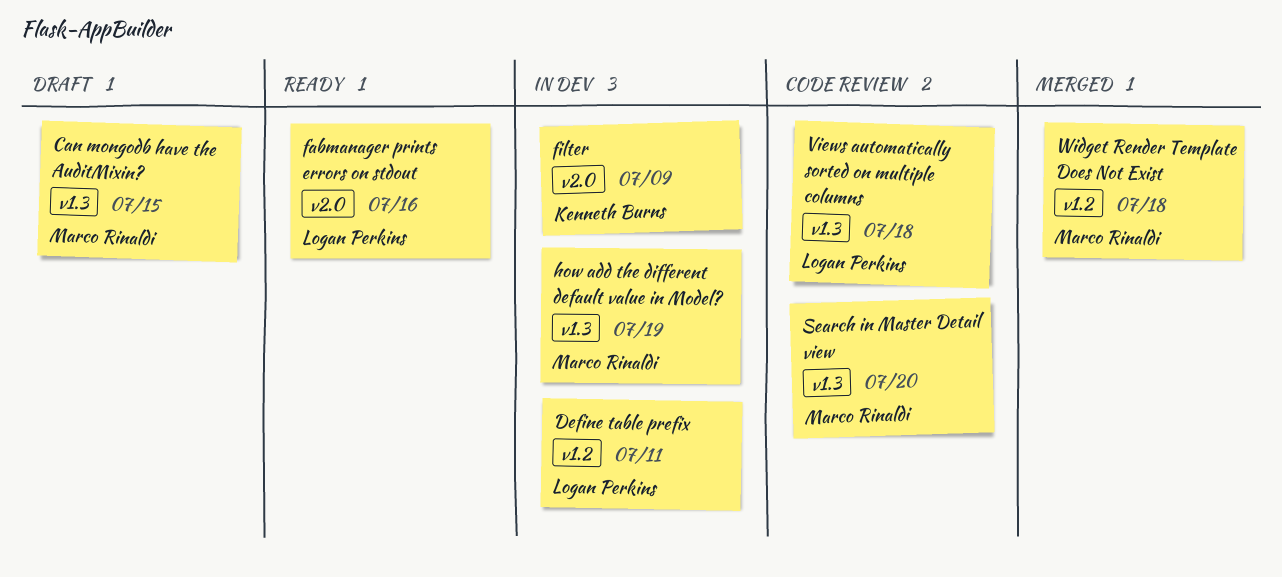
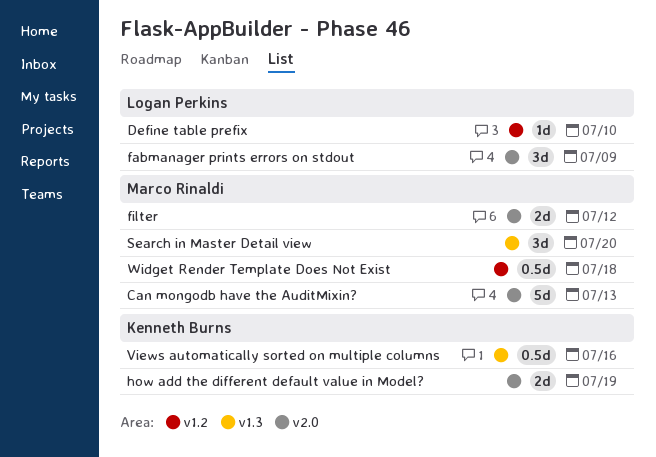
Can mongodb have the AuditMixin?, label: v1.3 -> v2.0
Can mongodb have the AuditMixin?, due: Jul 15 -> Jul 13
Define table prefix, due: Jul 11 -> Jul 10
fabmanager prints errors on stdout, due: Jul 16 -> Jul 9
filter, owner: Kenneth Burns -> Marco Rinaldi
filter, due: Jul 9 -> Jul 12
how add the different default value in Model?, owner: Marco Rinaldi -> Kenneth Burns
how add the different default value in Model?, label: v1.3 -> v2.0
Views automatically sorted on multiple columns, owner: Logan Perkins -> Kenneth Burns
Views automatically sorted on multiple columns, due: Jul 18 -> Jul 16

